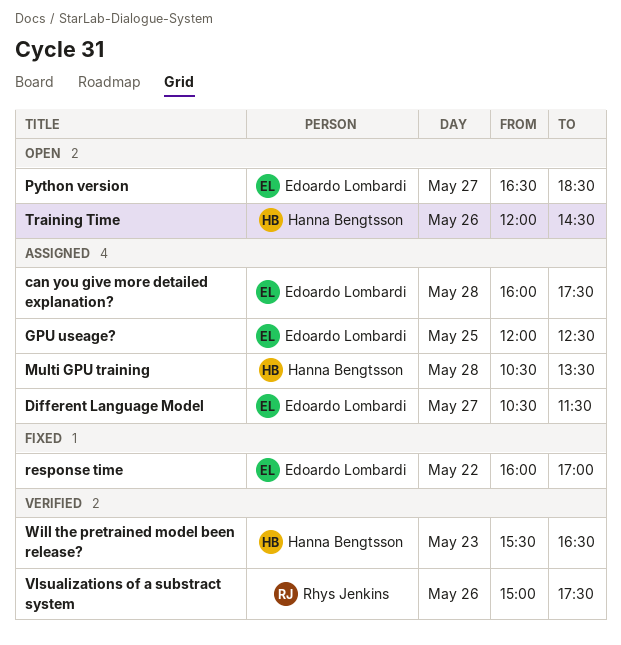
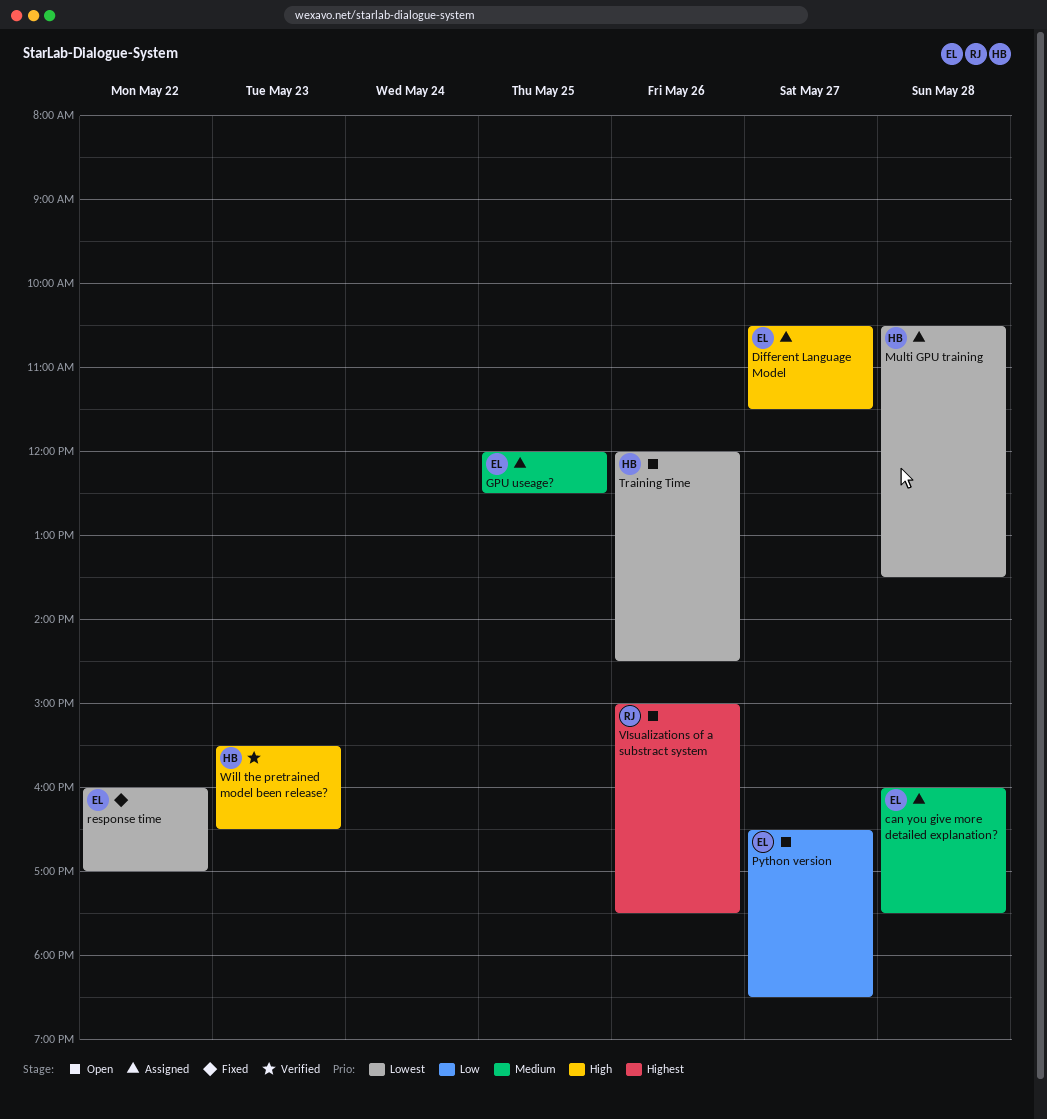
VIsualizations of a substract system, status: Verified -> Open

